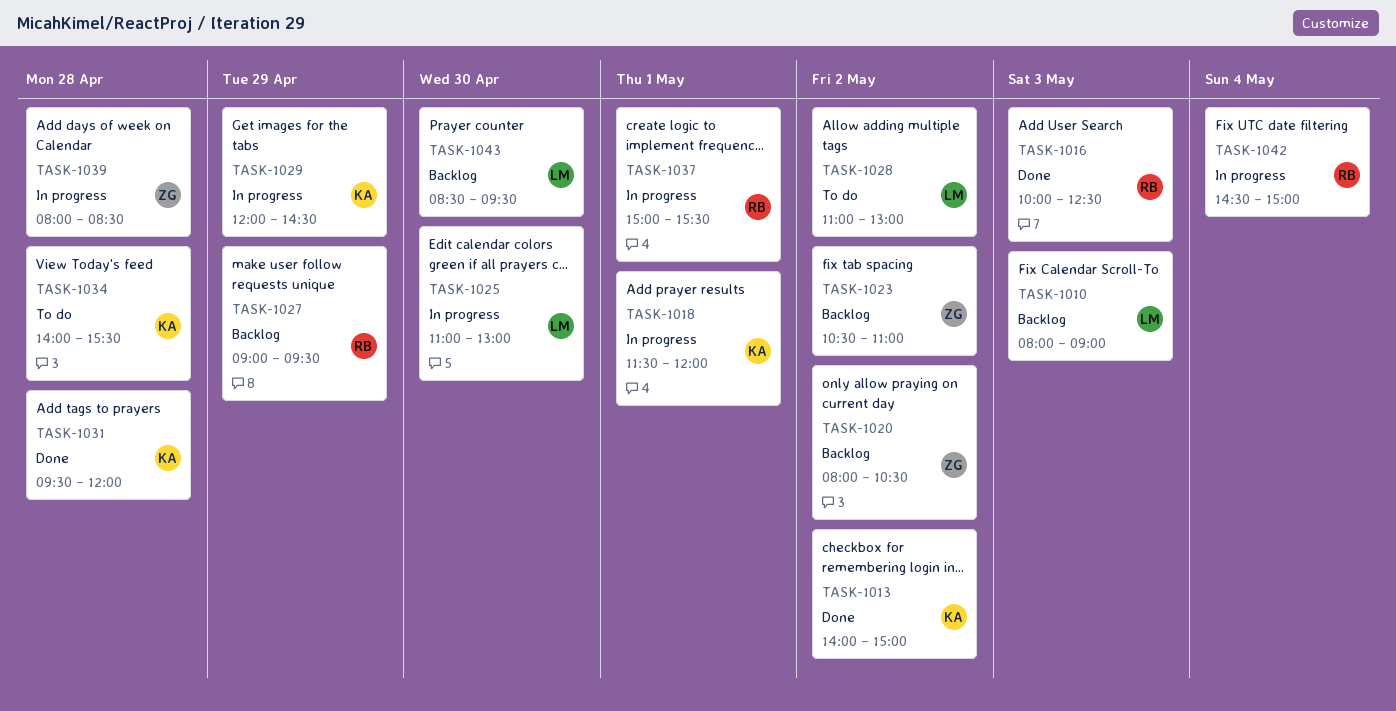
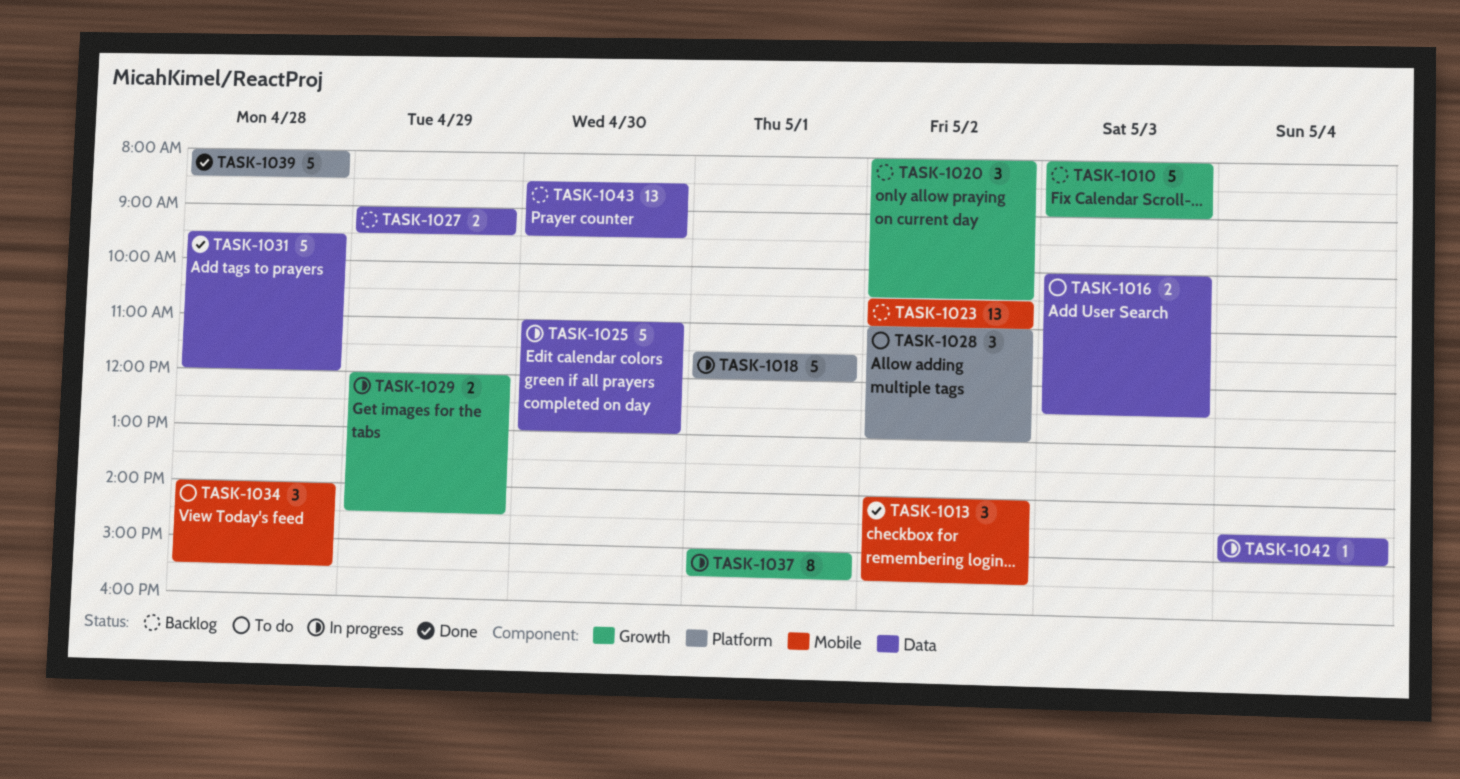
TASK-1013, ends: 15:00 -> 15:30
TASK-1016, status: Done -> To do
TASK-1039, status: In progress -> Done

